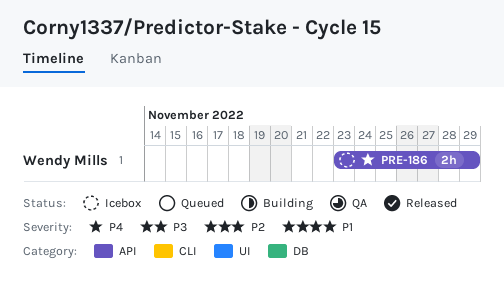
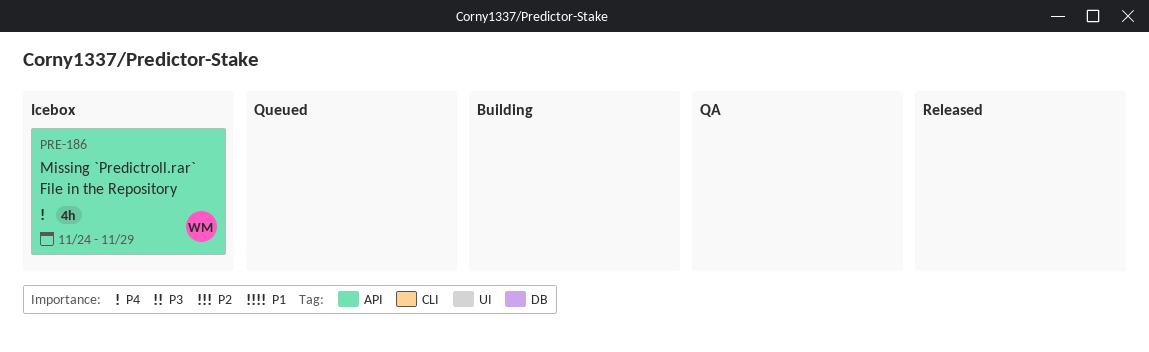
PRE-186, estimate: 2h -> 4h
PRE-186, start: Nov 23 -> Nov 24

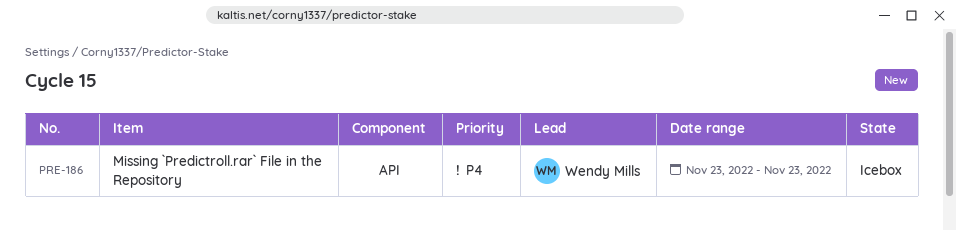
PRE-186, start: Nov 24 -> Nov 23
PRE-186, due: Nov 29 -> Nov 23

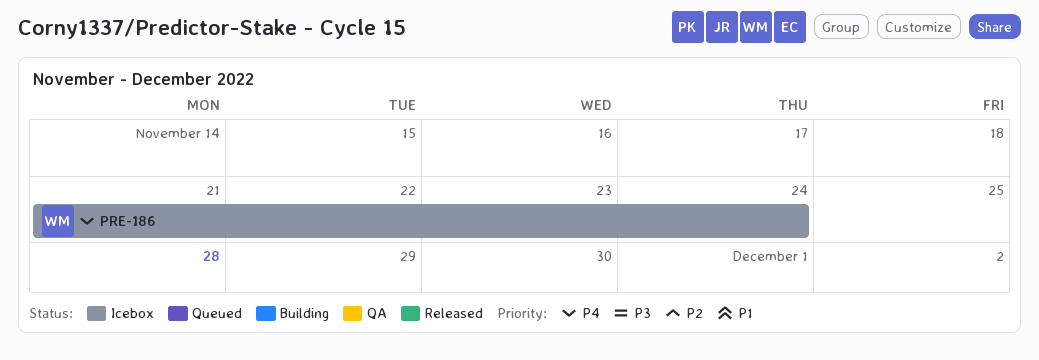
PRE-186, start: Nov 23 -> Nov 21
PRE-186, due: Nov 23 -> Nov 24

